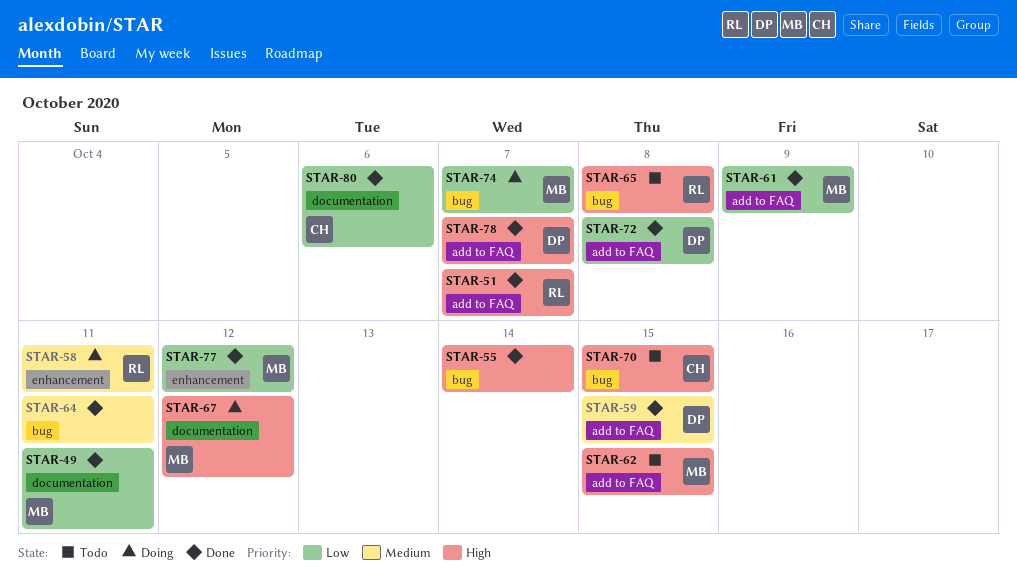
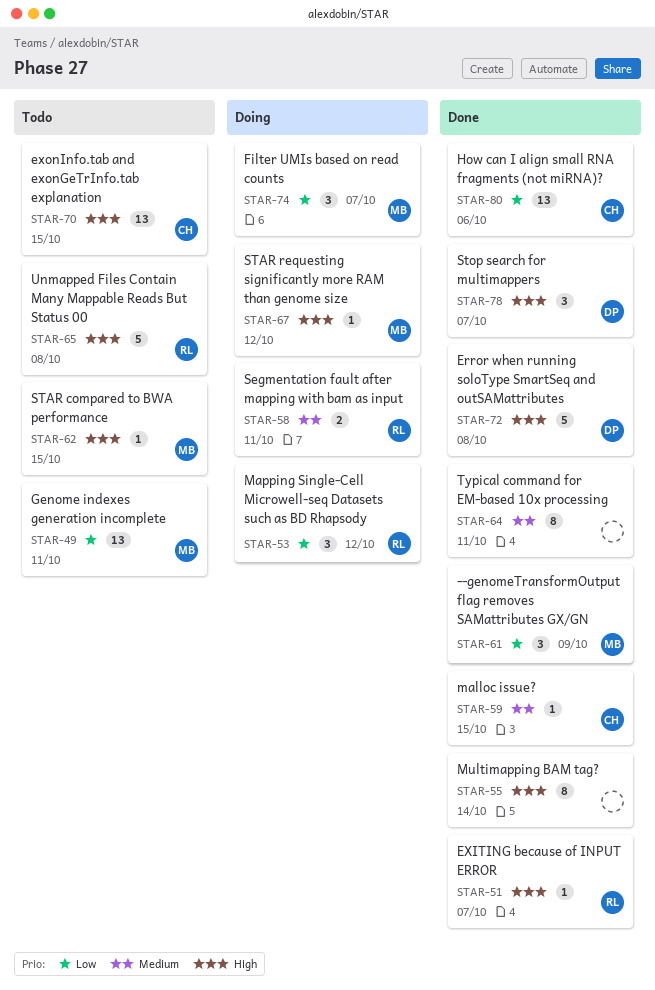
STAR-49, status: Done -> Todo
STAR-53: none -> present
STAR-59, owner: DP -> CH
STAR-72, priority: Low -> High
STAR-77: present -> none

